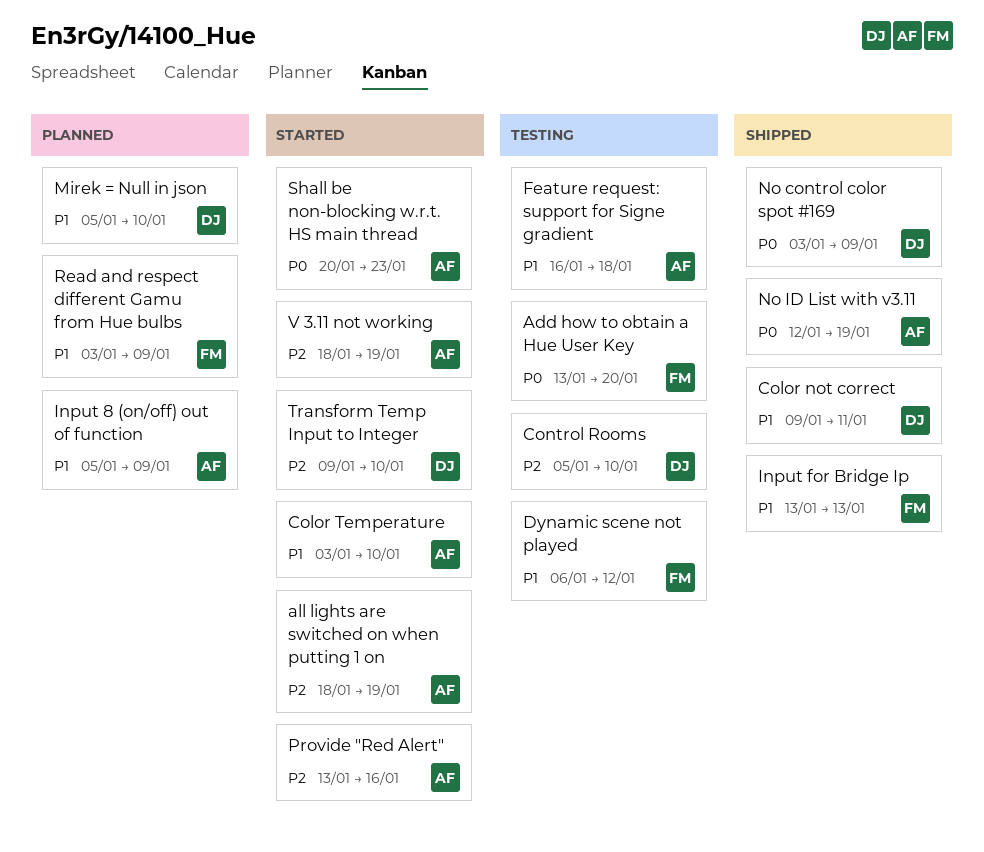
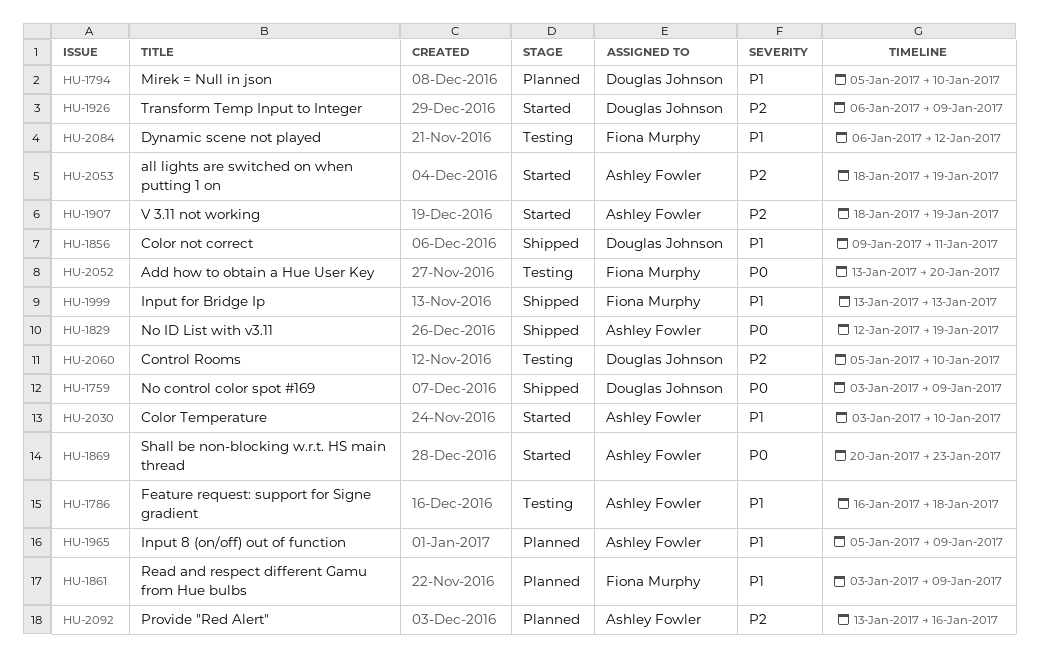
Provide "Red Alert", status: Started -> Planned
Transform Temp Input to Integer, start: Jan 9 -> Jan 6
Transform Temp Input to Integer, due: Jan 10 -> Jan 9

